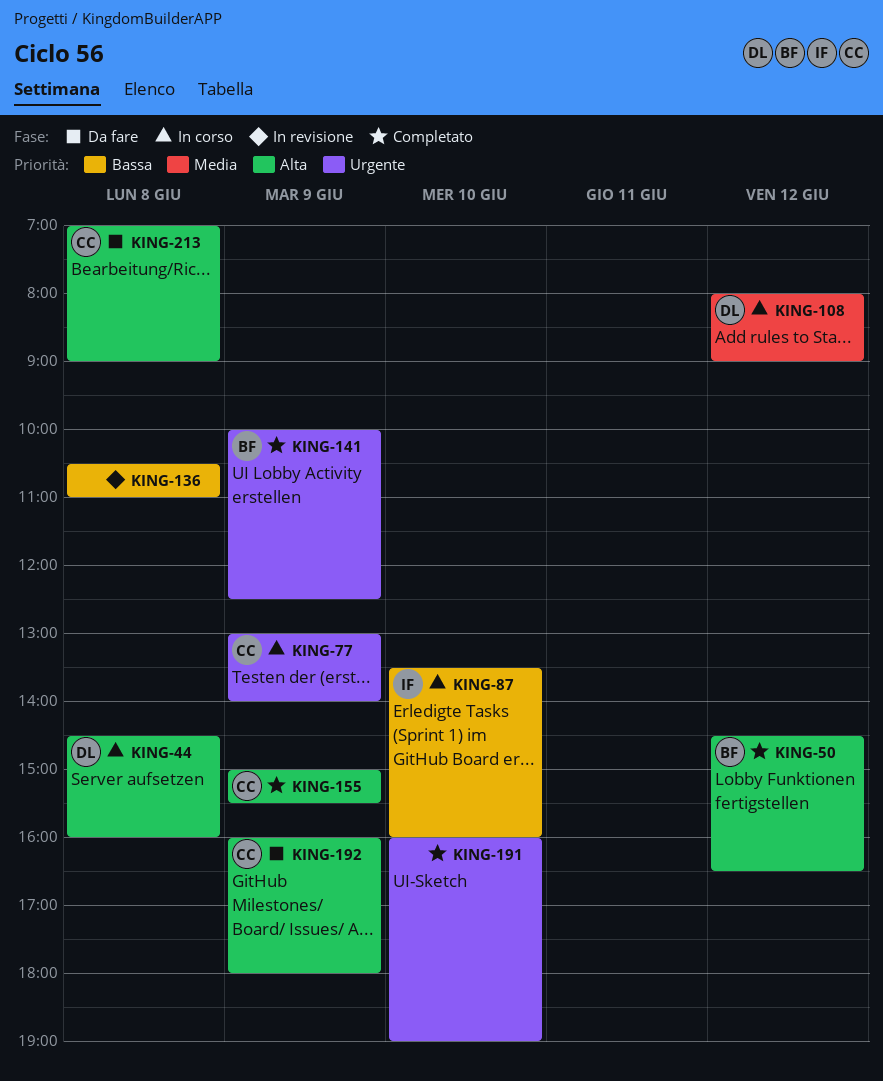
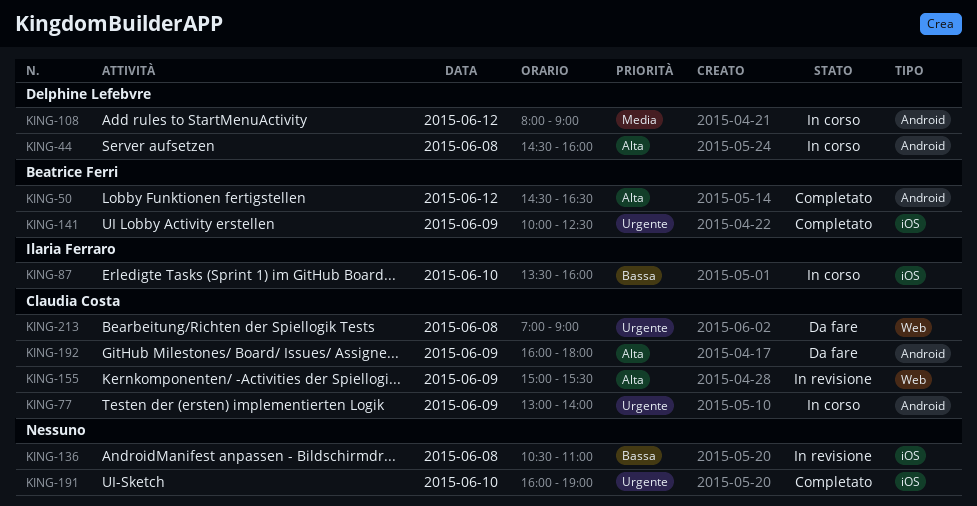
KING-155, status: Completato -> In revisione
KING-213, priority: Alta -> Urgente

